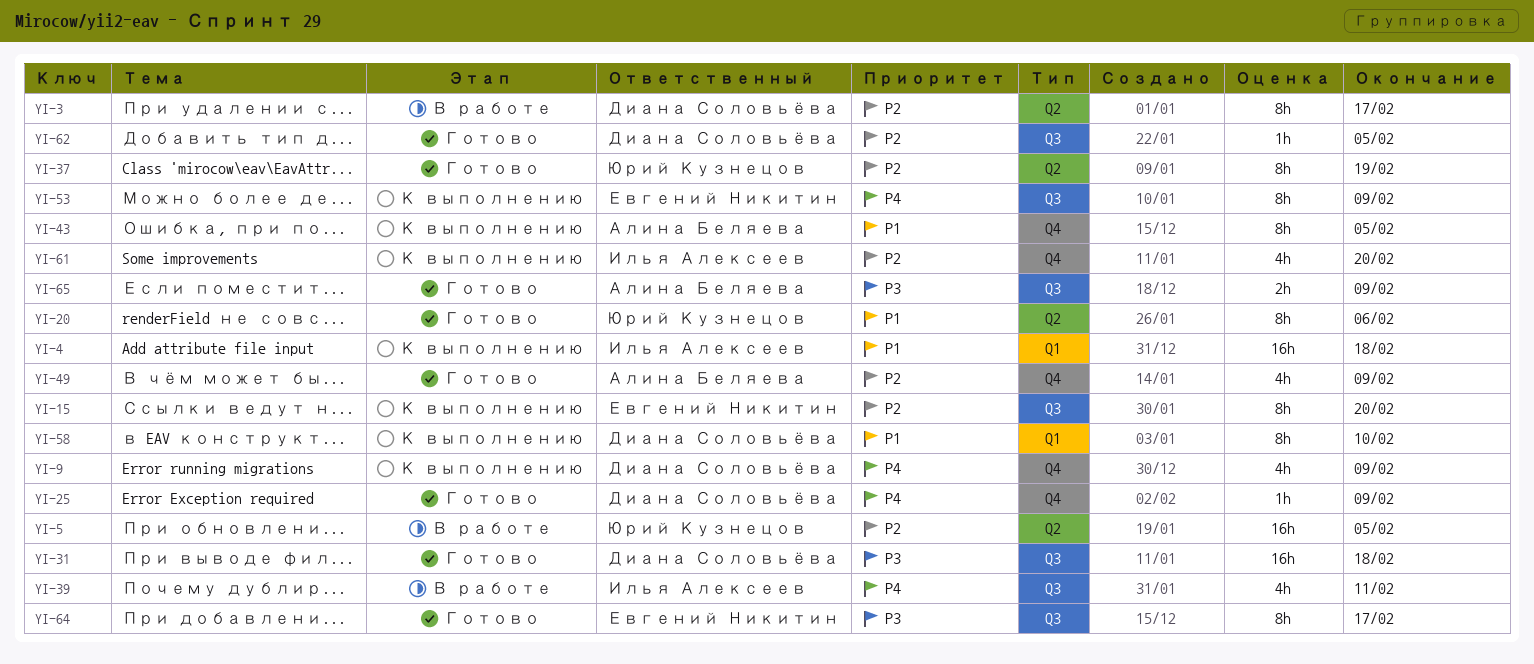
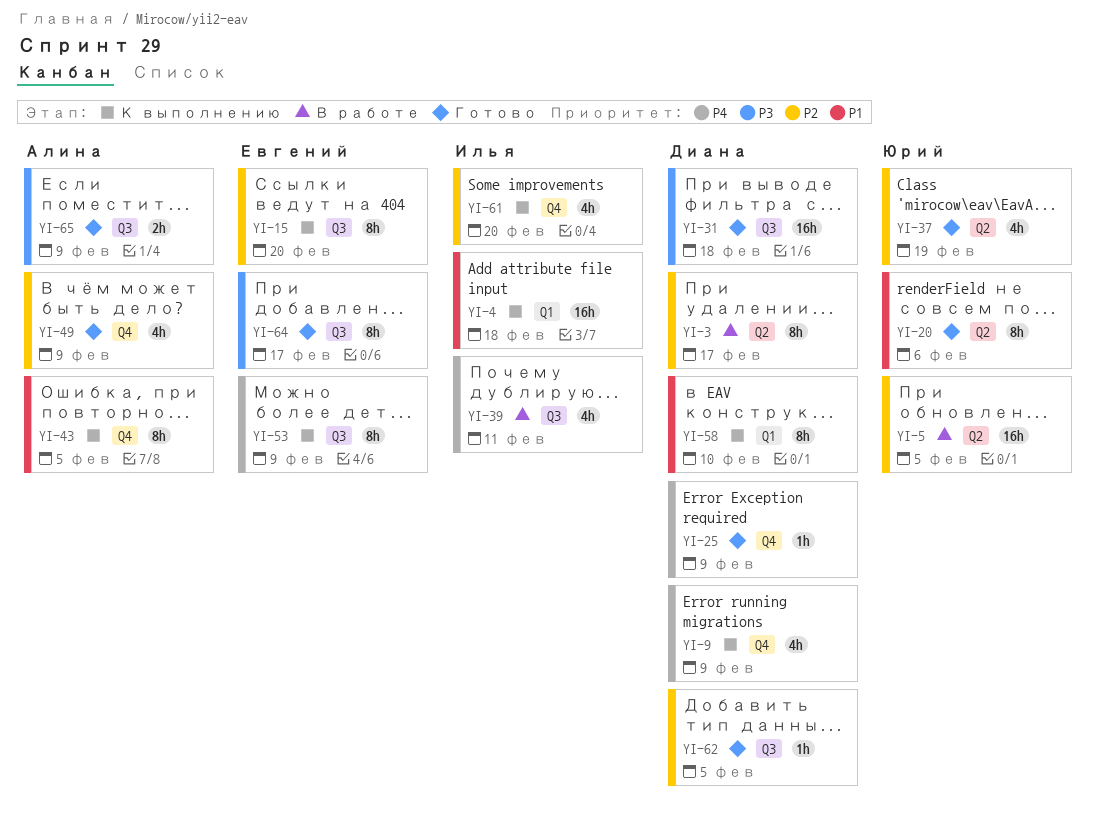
YI-37, estimate: 8h -> 4h

